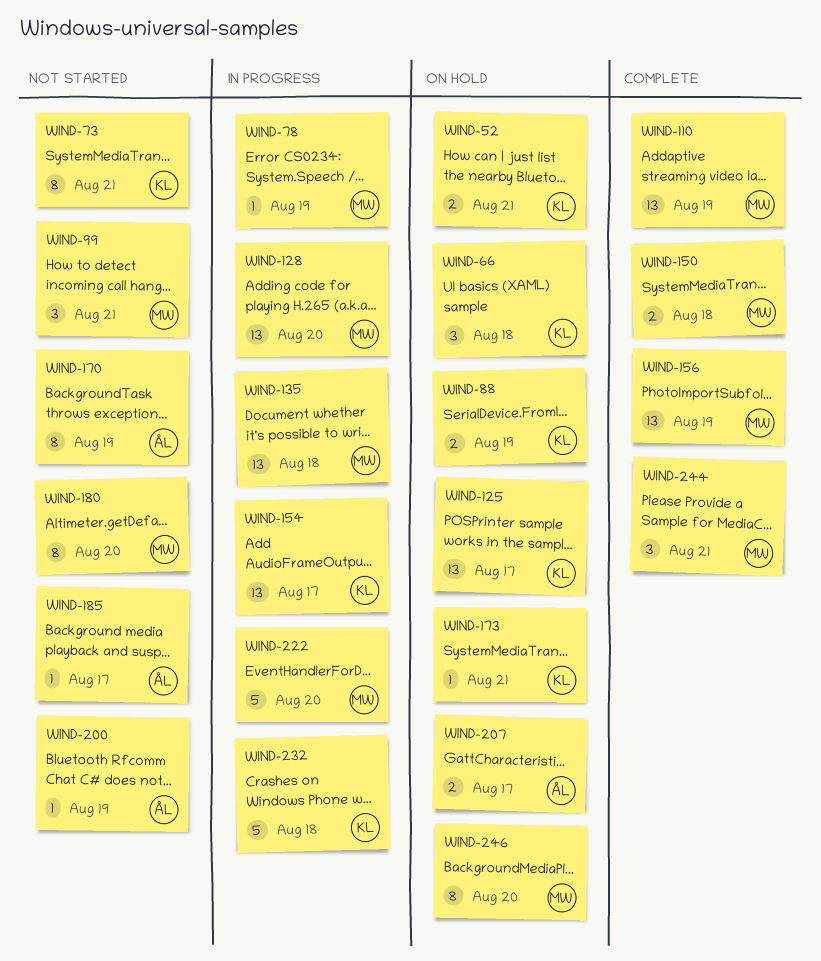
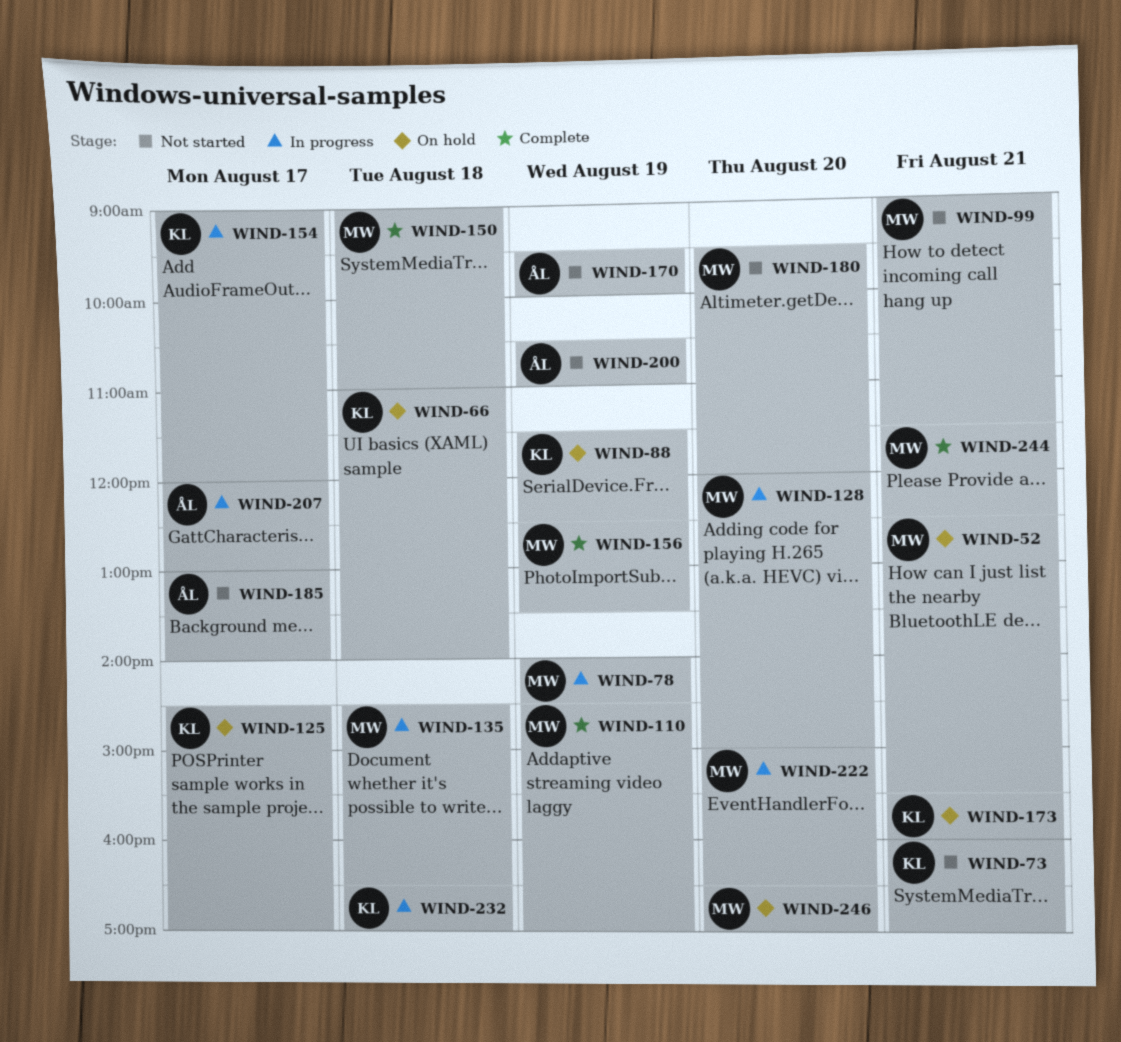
WIND-52, owner: KL -> MW
WIND-207, status: On hold -> In progress

